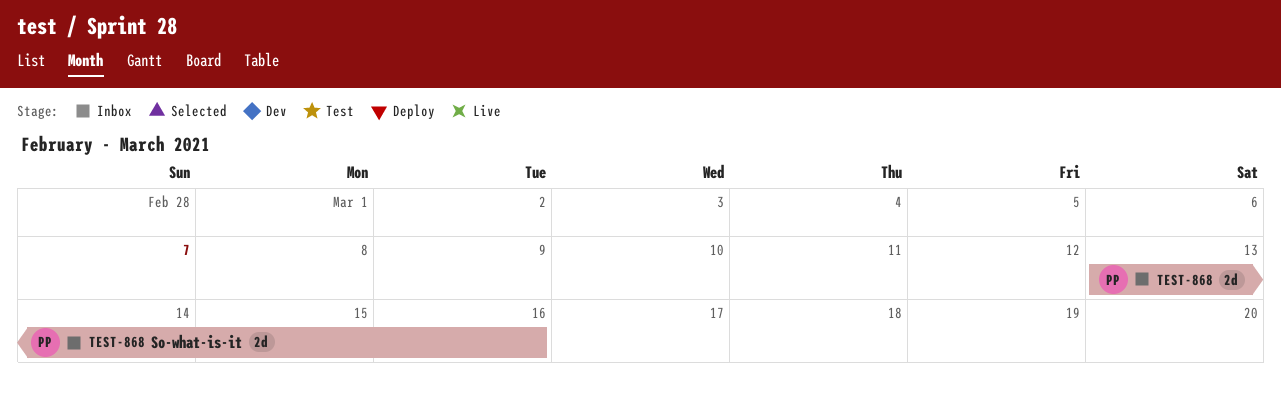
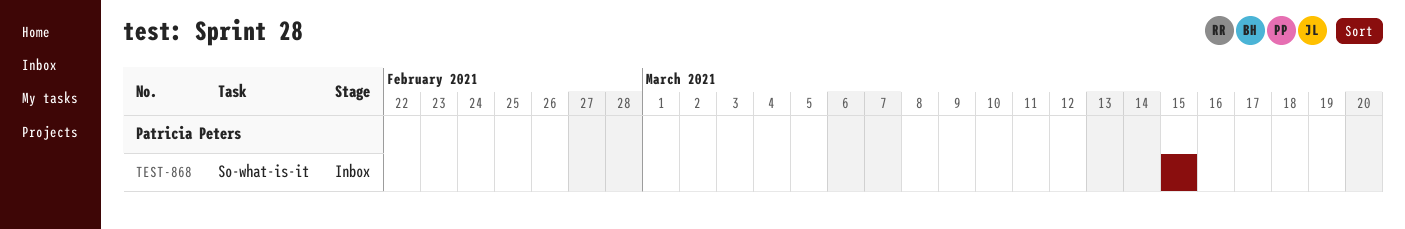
TEST-868, start: Mar 13 -> Mar 15
TEST-868, due: Mar 16 -> Mar 15

